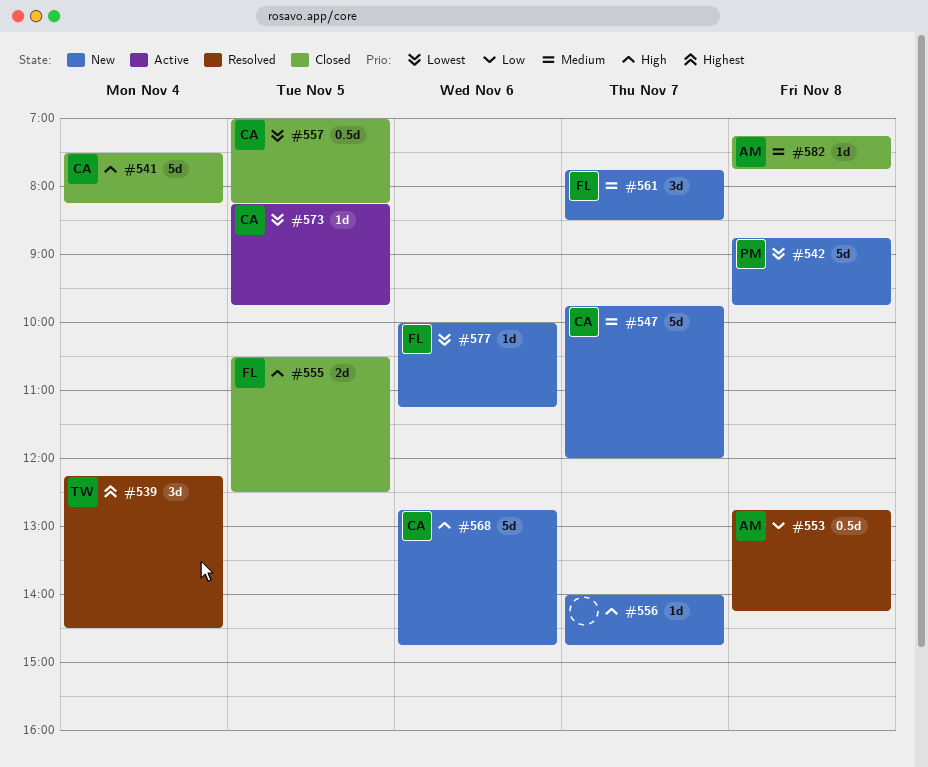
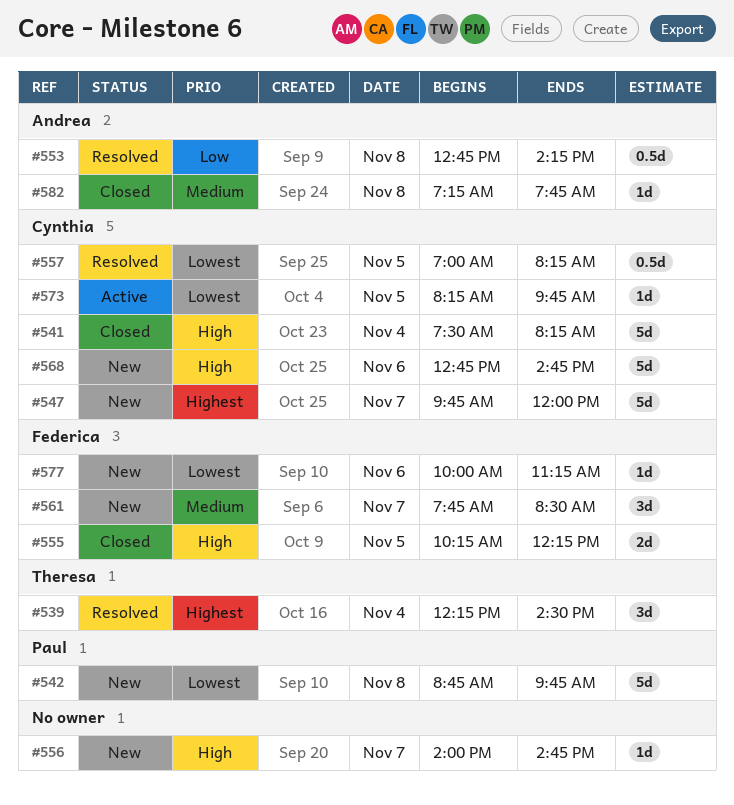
#547, priority: Medium -> Highest
#555, begins: 10:30 -> 10:15
#555, ends: 12:30 -> 12:15
#557, status: Closed -> Resolved

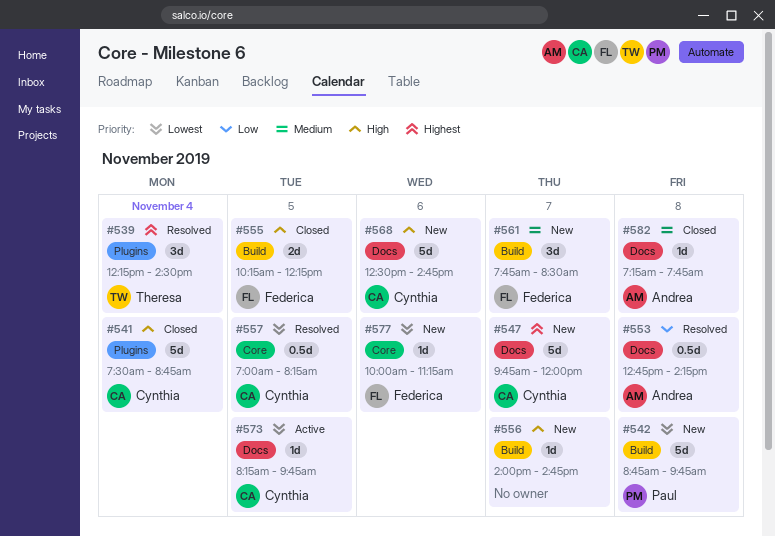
#541, ends: 08:15 -> 08:45
#568, begins: 12:45 -> 12:30

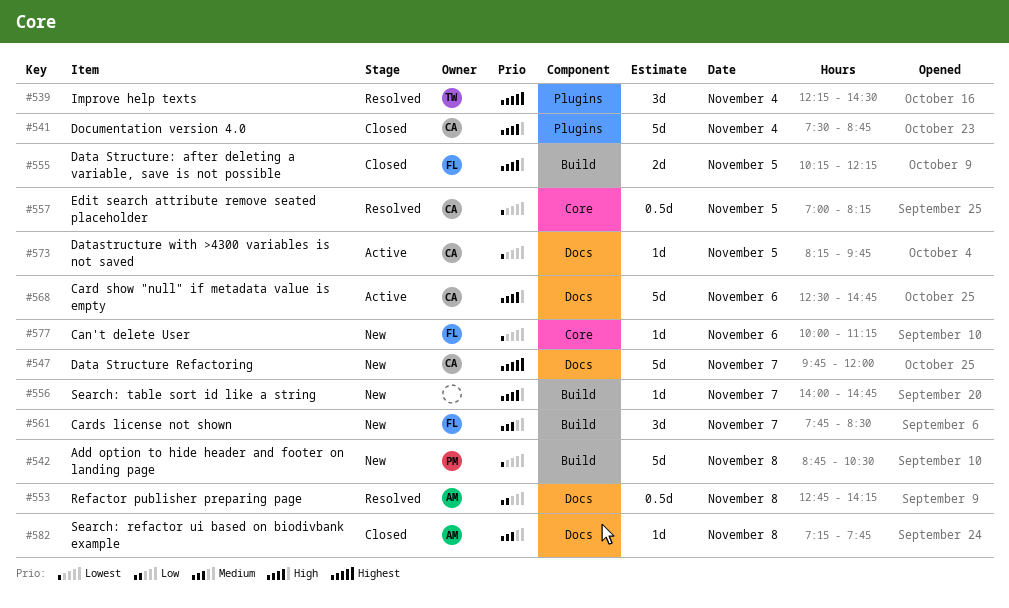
#542, ends: 09:45 -> 10:30
#568, status: New -> Active

